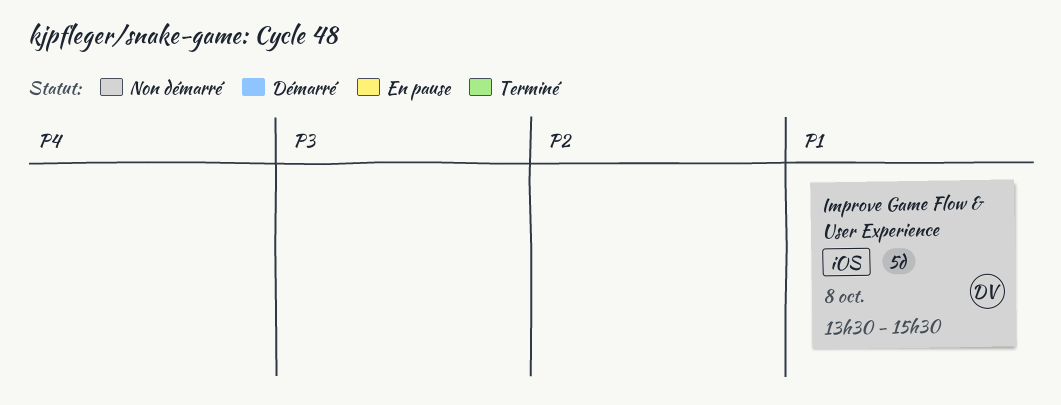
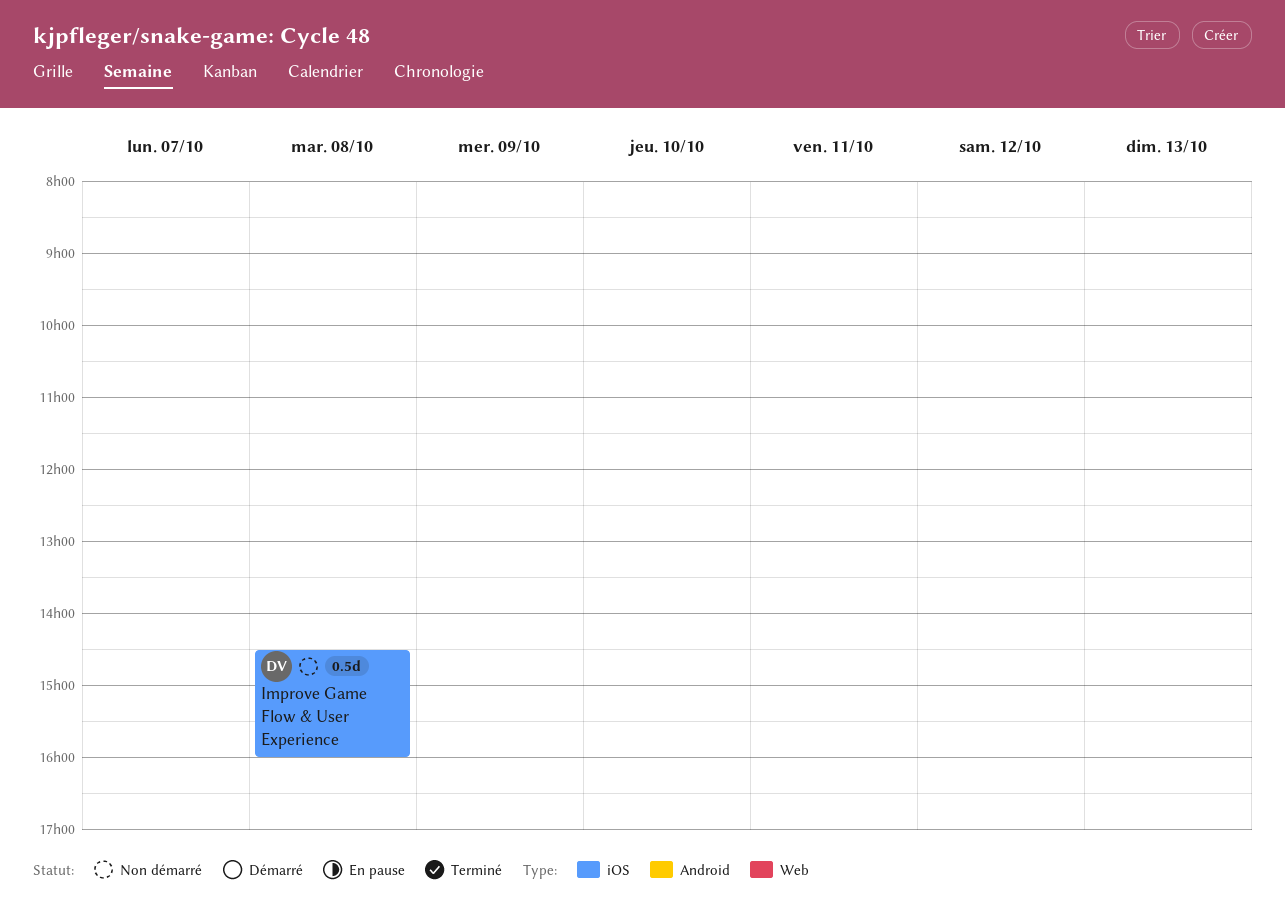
Improve Game Flow & User Experience, estimate: 5d -> 0.5d
Improve Game Flow & User Experience, begins: 13:30 -> 14:30
Improve Game Flow & User Experience, ends: 15:30 -> 16:00

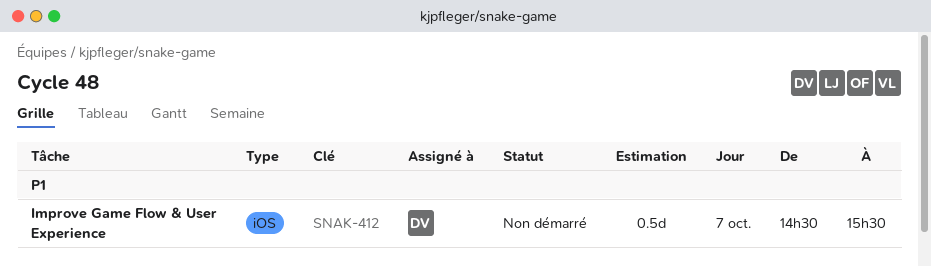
Improve Game Flow & User Experience, day: Oct 8 -> Oct 7
Improve Game Flow & User Experience, ends: 16:00 -> 15:30

